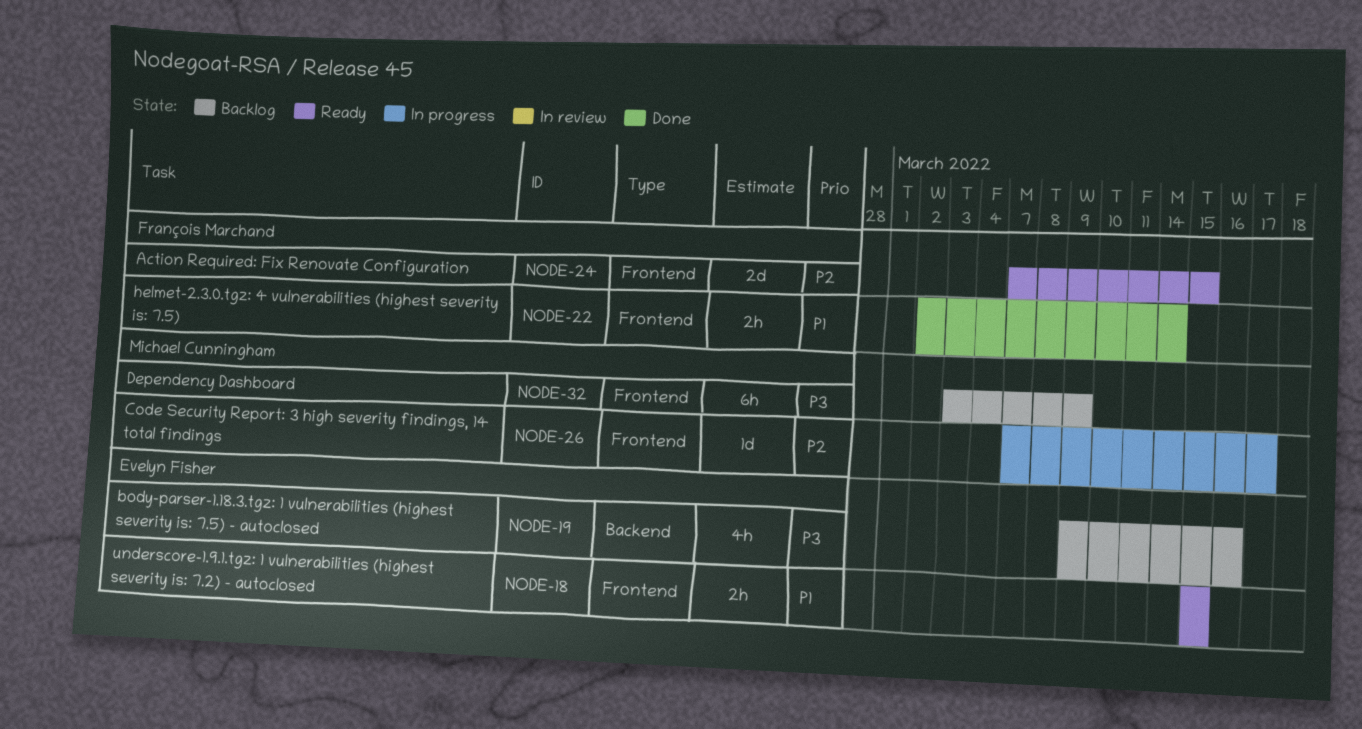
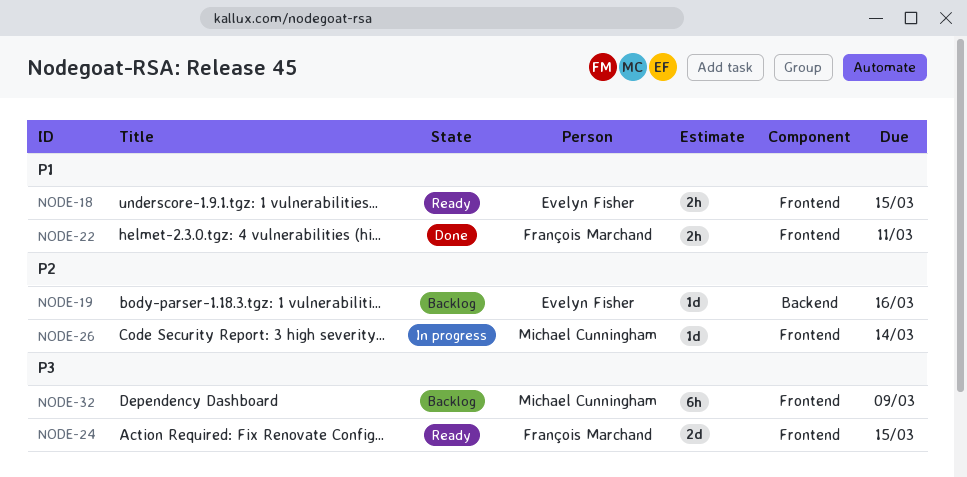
NODE-19, priority: P3 -> P2
NODE-19, estimate: 4h -> 1d
NODE-22, due: Mar 14 -> Mar 11
NODE-24, priority: P2 -> P3
NODE-26, due: Mar 17 -> Mar 14

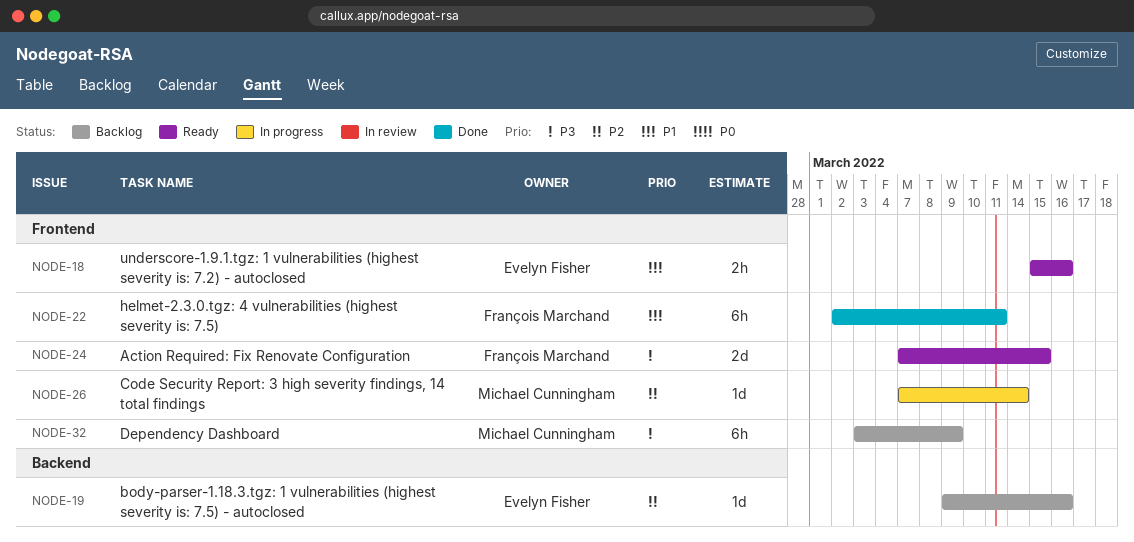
NODE-18, due: Mar 15 -> Mar 16
NODE-22, estimate: 2h -> 6h

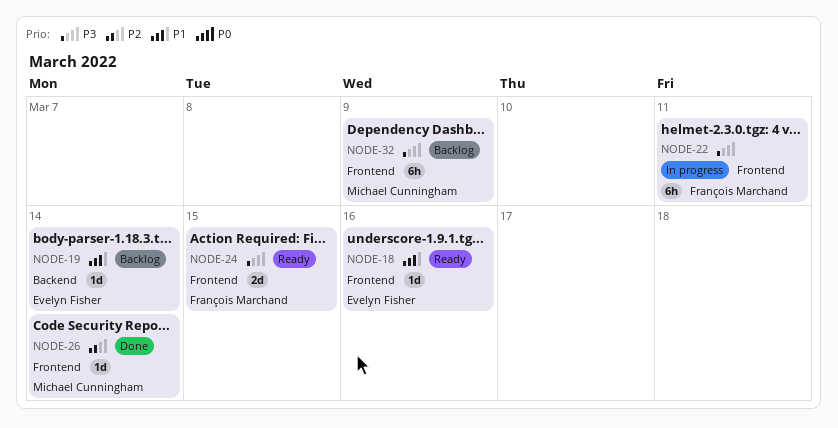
NODE-18, estimate: 2h -> 1d
NODE-19, priority: P2 -> P1
NODE-19, due: Mar 16 -> Mar 14
NODE-22, status: Done -> In progress
NODE-22, priority: P1 -> P3
NODE-26, status: In progress -> Done

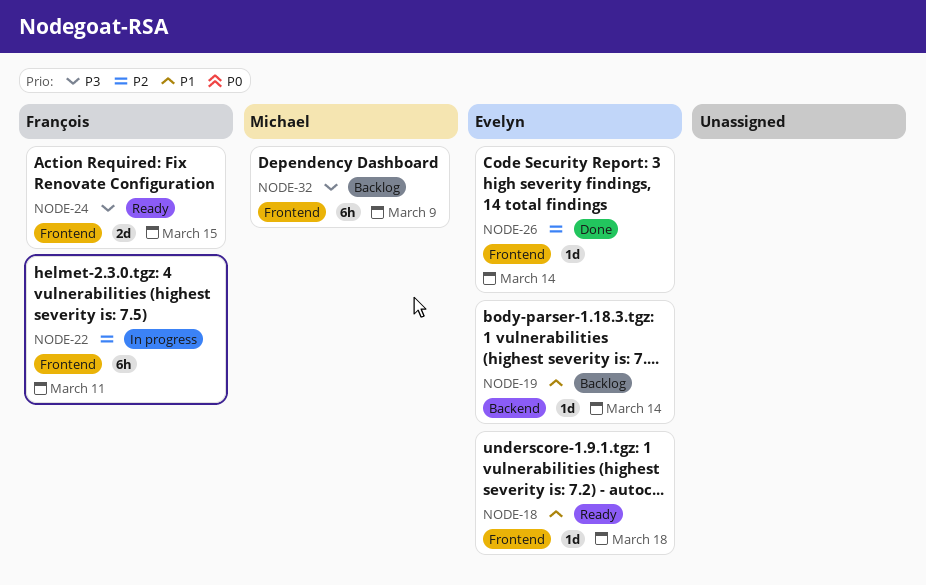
NODE-18, due: Mar 16 -> Mar 18
NODE-22, priority: P3 -> P2
NODE-26, owner: Michael Cunningham -> Evelyn Fisher

